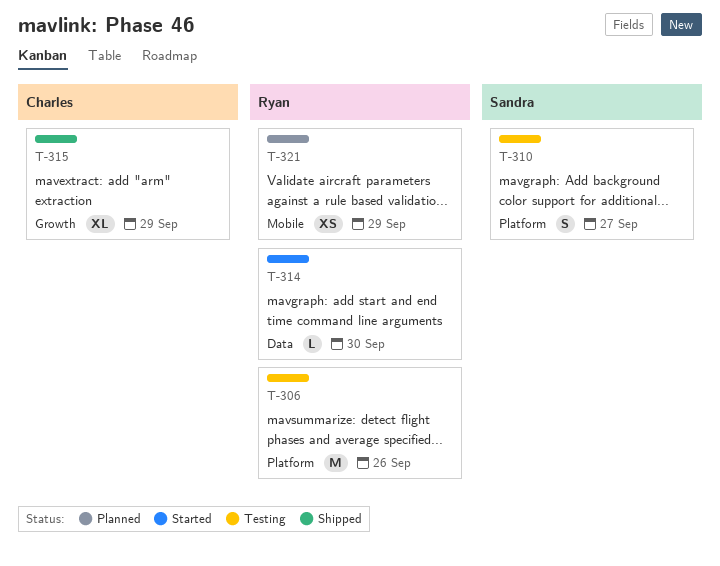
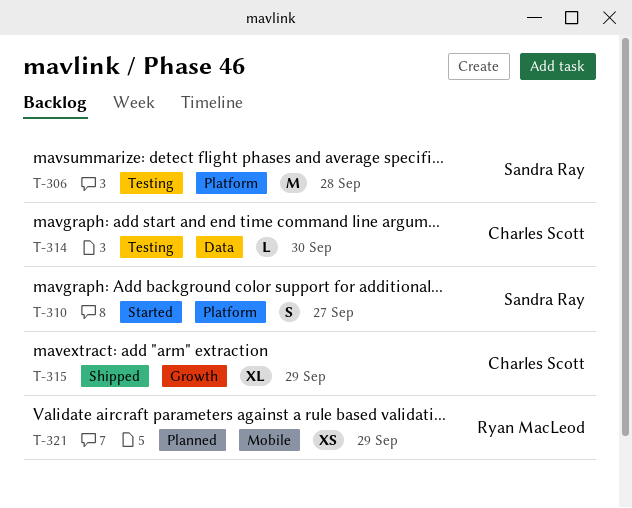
T-306, owner: Ryan MacLeod -> Sandra Ray
T-306, due: Sep 26 -> Sep 28
T-310, status: Testing -> Started
T-314, status: Started -> Testing
T-314, owner: Ryan MacLeod -> Charles Scott

